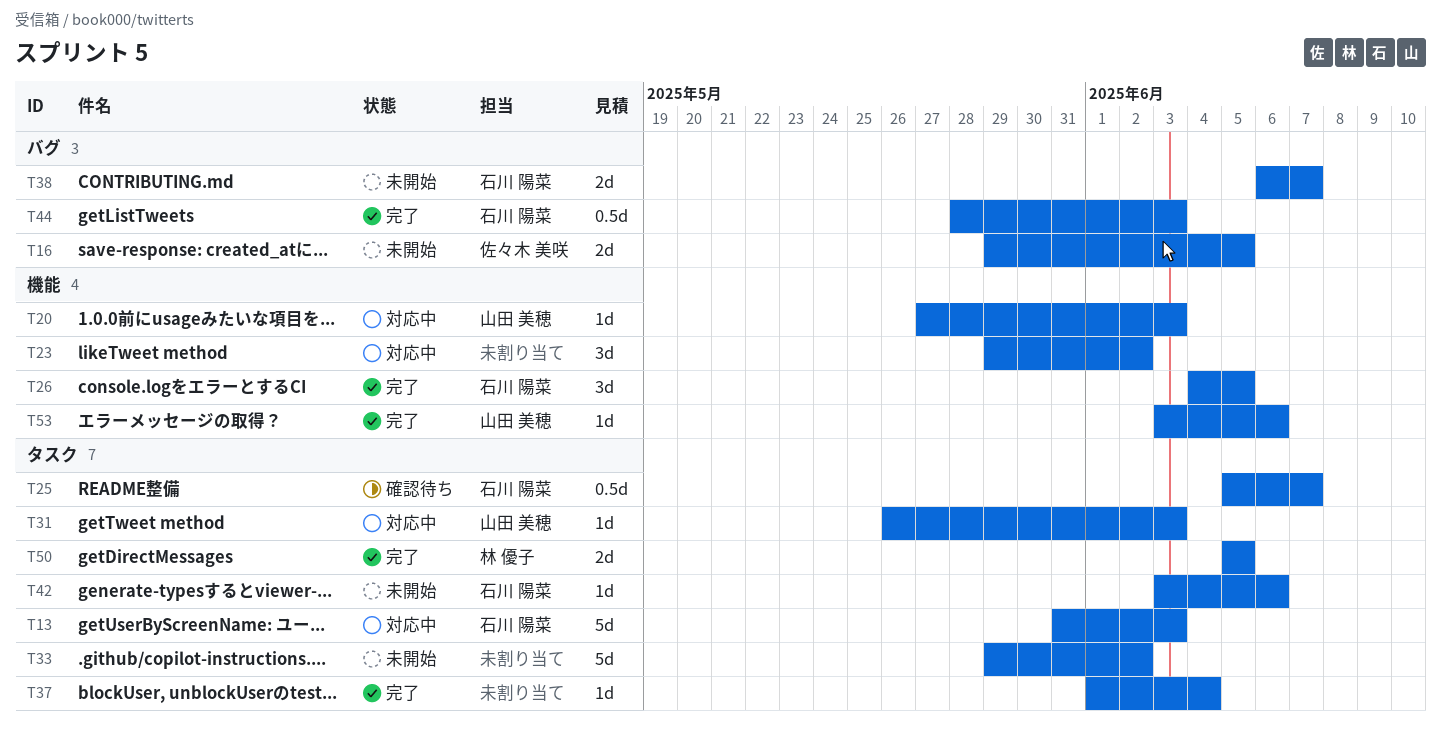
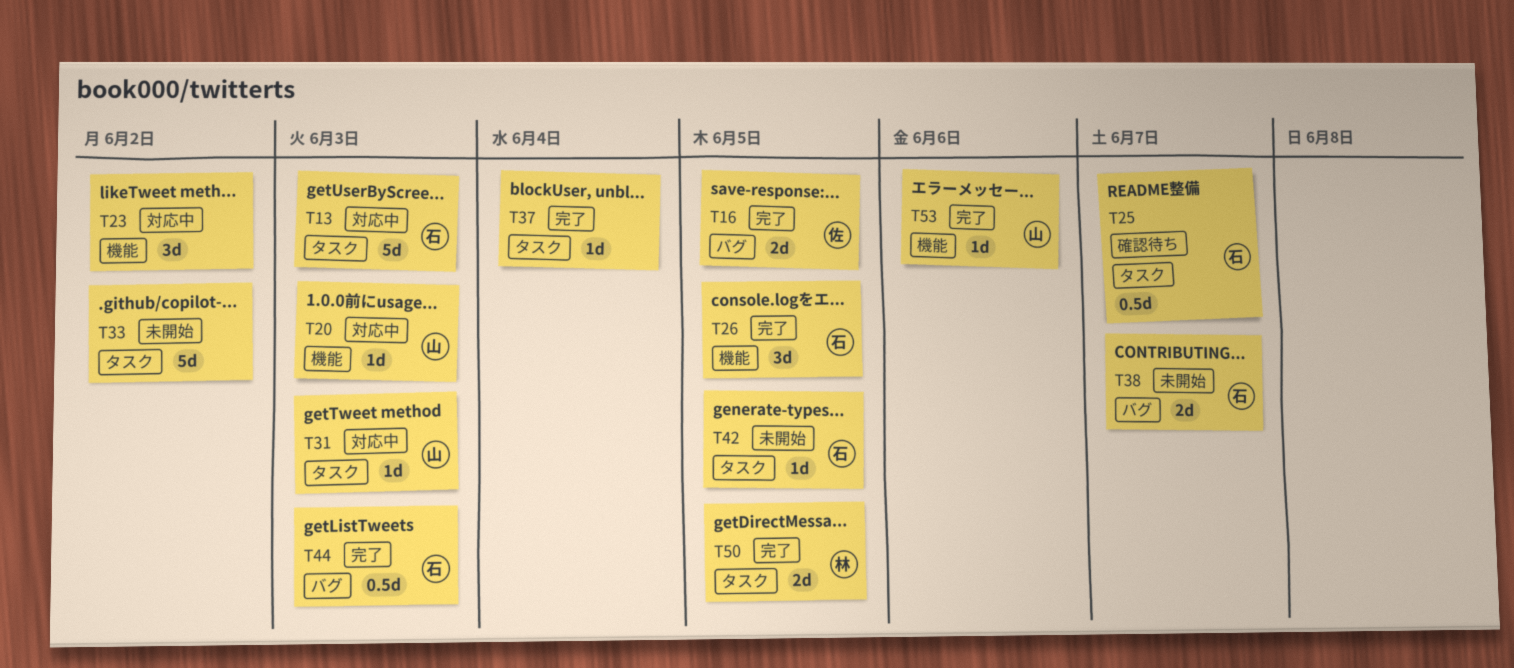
T16, status: 未開始 -> 完了
T42, due: Jun 6 -> Jun 5

